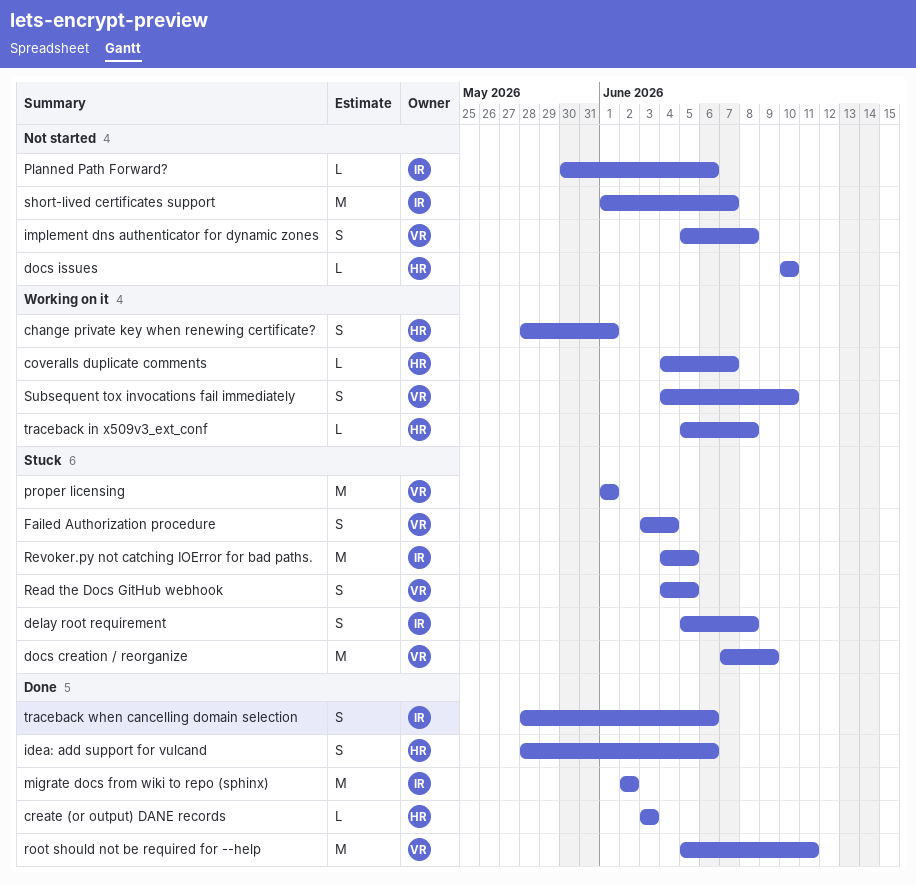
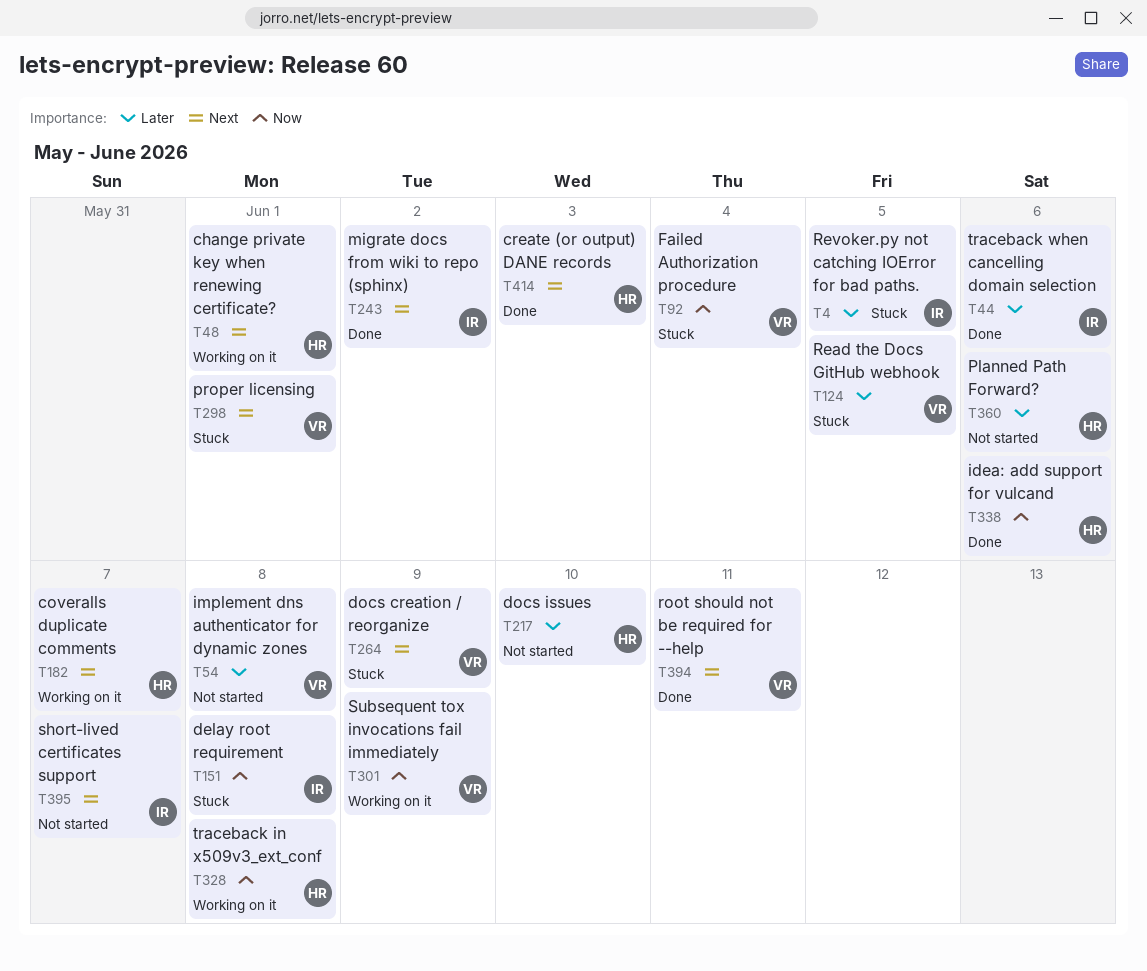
Planned Path Forward?, owner: IR -> HR
Subsequent tox invocations fail immediately, due: Jun 10 -> Jun 9

